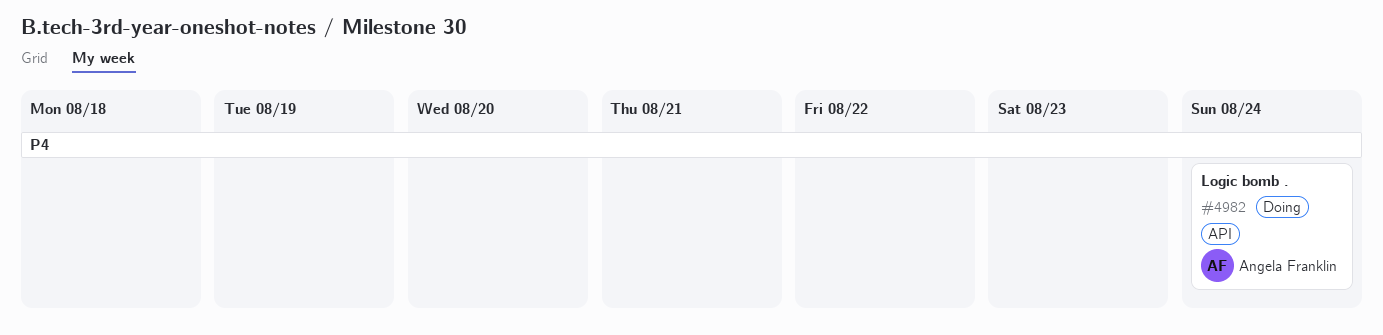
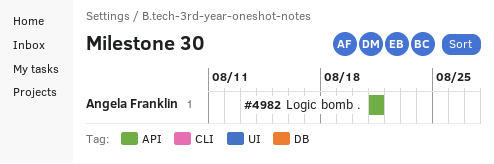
#4982, due: Aug 24 -> Aug 21

